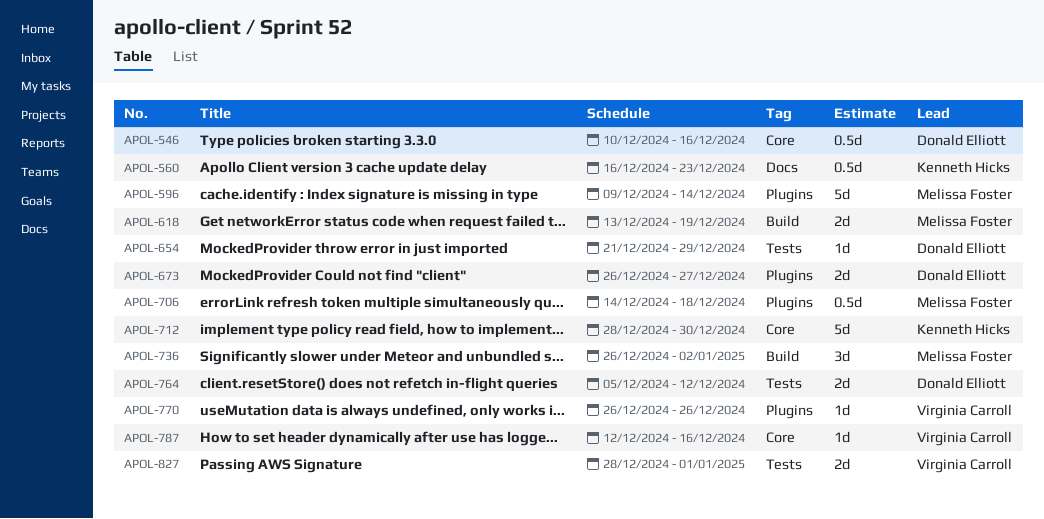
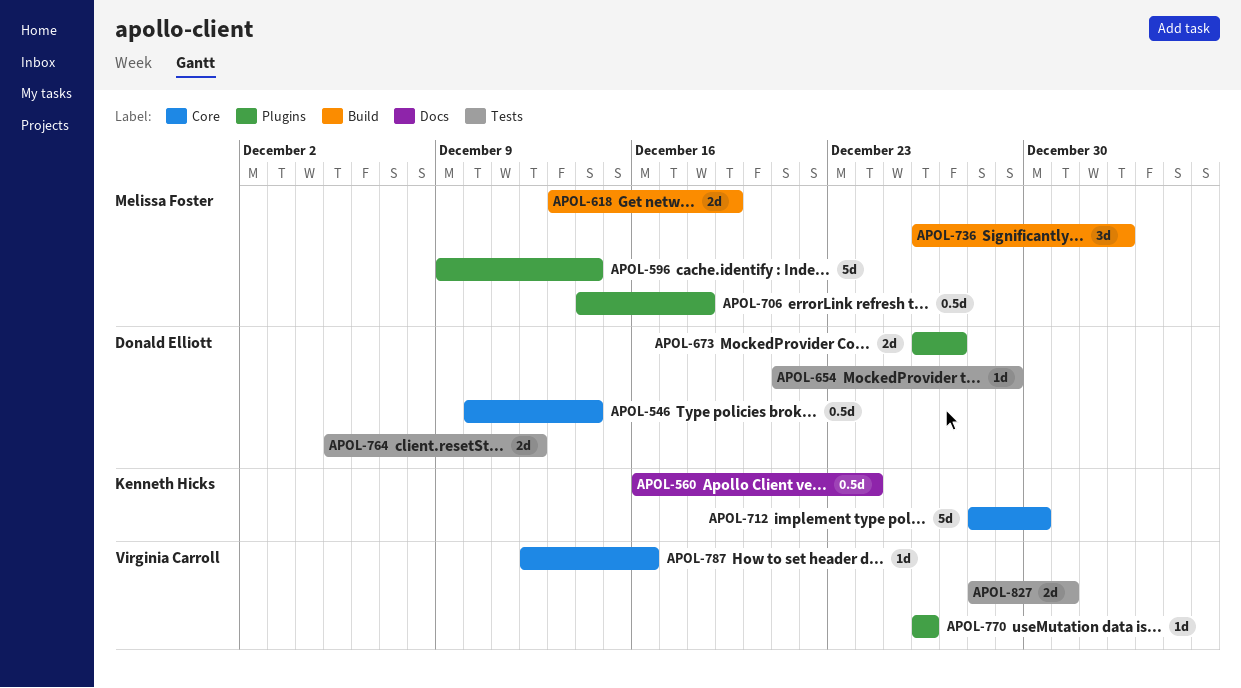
APOL-546, due: Dec 16 -> Dec 14
APOL-560, due: Dec 23 -> Dec 24
APOL-827, due: Jan 1 -> Dec 31

